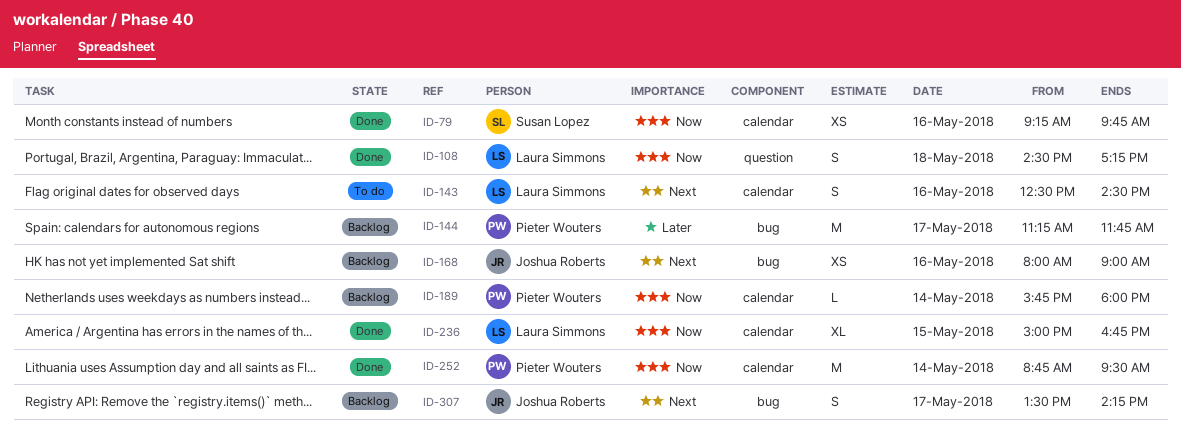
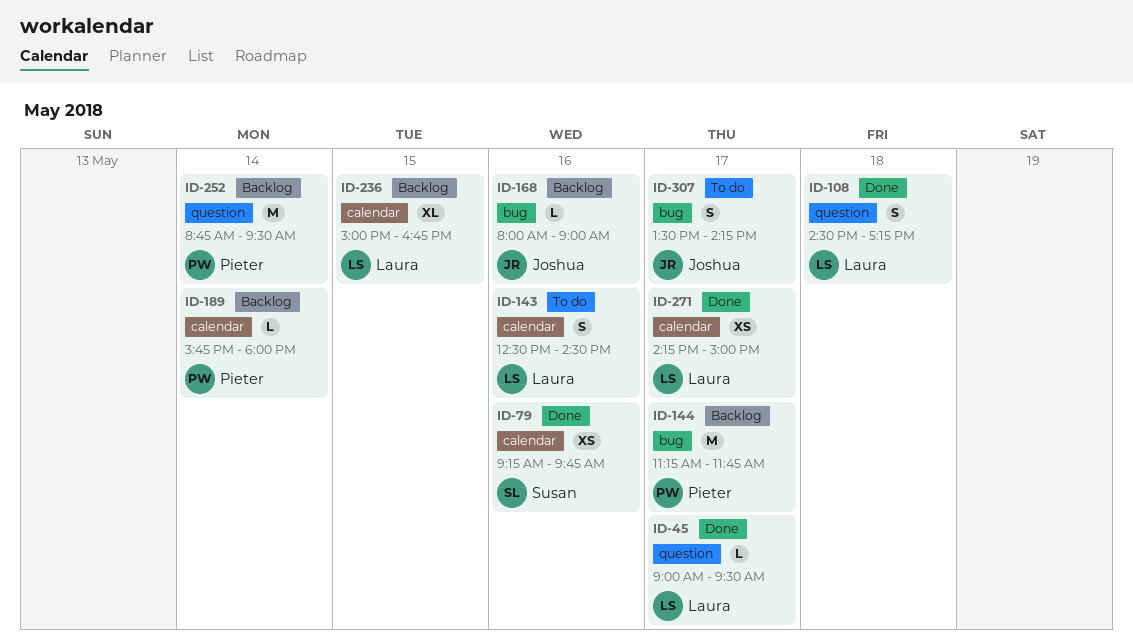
ID-45: none -> present
ID-168, estimate: XS -> L
ID-236, status: Done -> Backlog
ID-252, status: Done -> Backlog
ID-252, label: calendar -> question
ID-271: none -> present
ID-307, status: Backlog -> To do

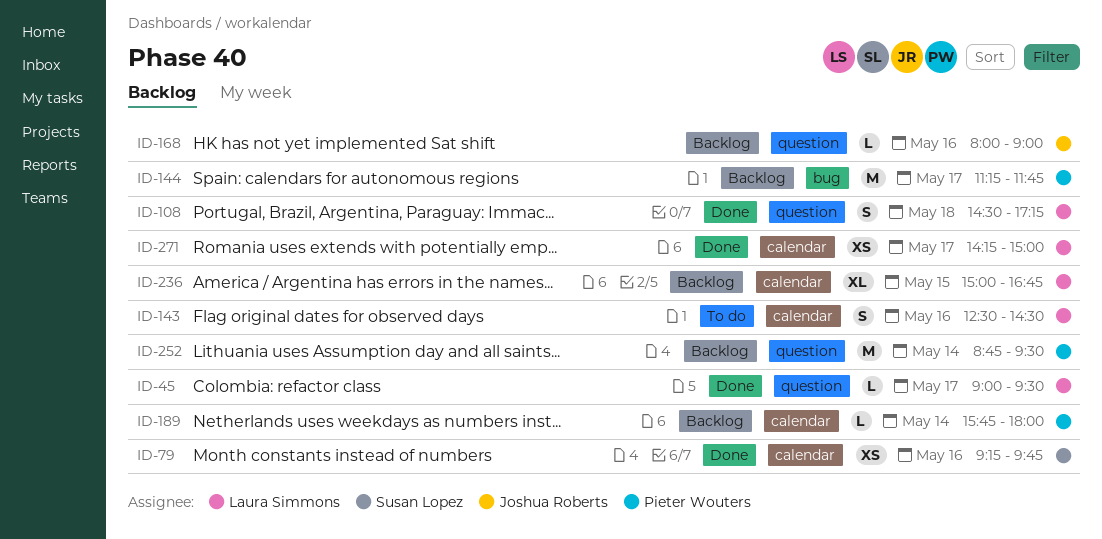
ID-168, label: bug -> question
ID-307: present -> none

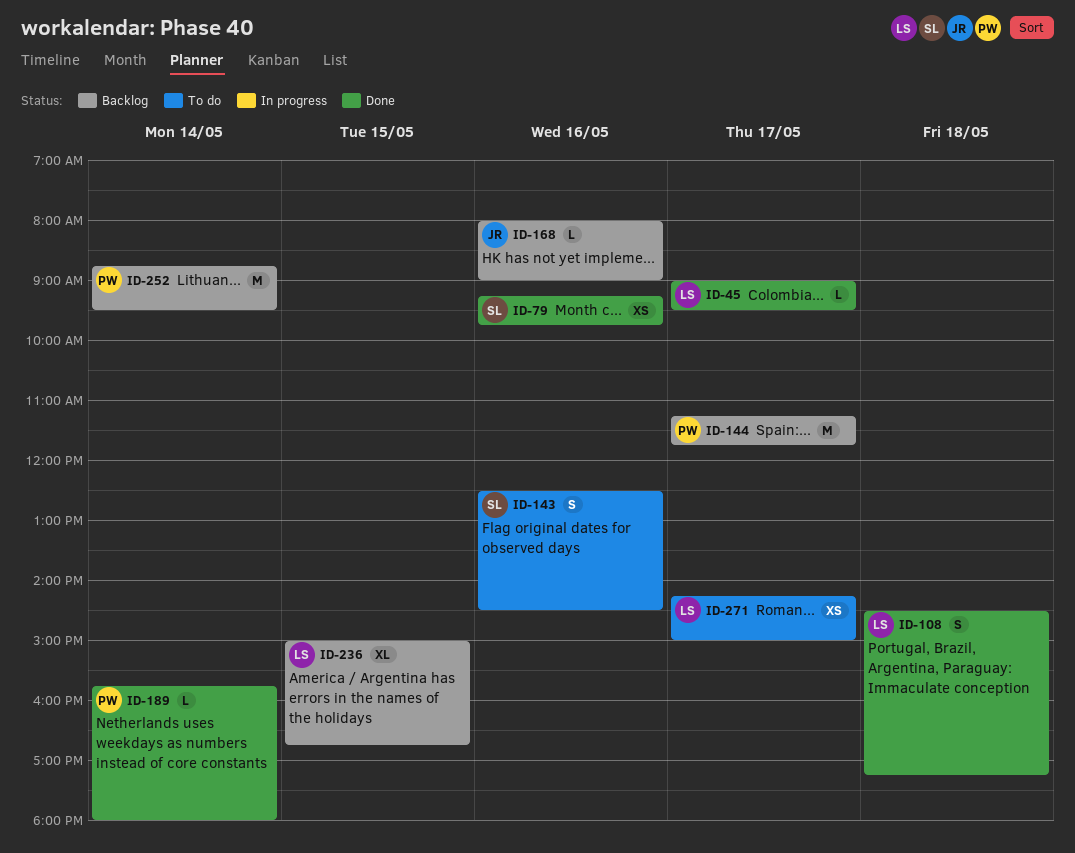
ID-143, owner: Laura Simmons -> Susan Lopez
ID-189, status: Backlog -> Done
ID-271, status: Done -> To do

